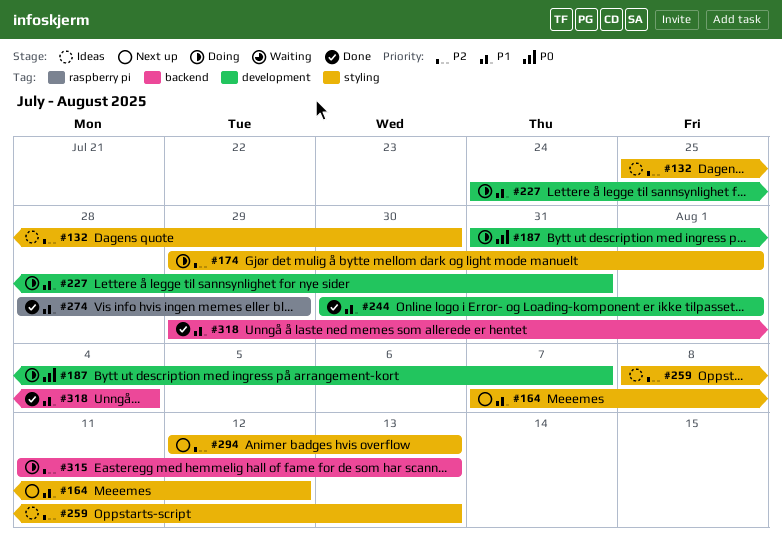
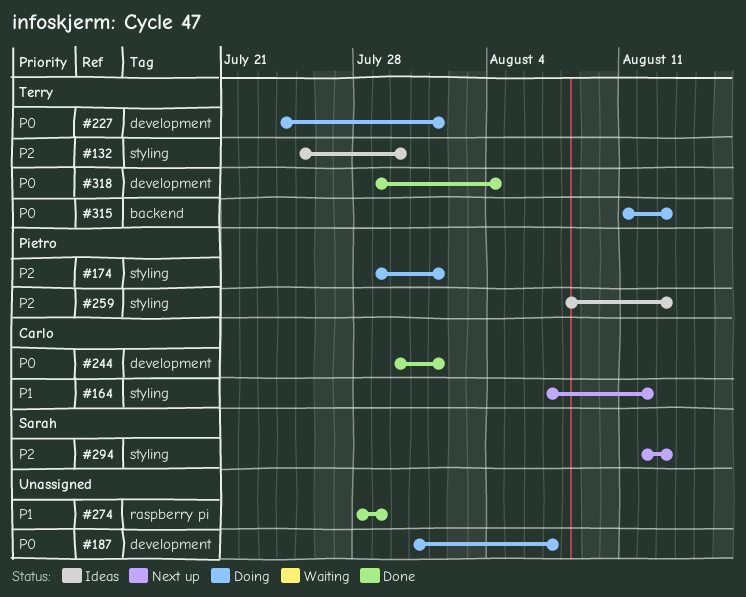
#227, priority: P1 -> P0
#227, due: Jul 31 -> Aug 1
#244, priority: P1 -> P0
#315, priority: P2 -> P0
#318, priority: P1 -> P0
#318, label: backend -> development

